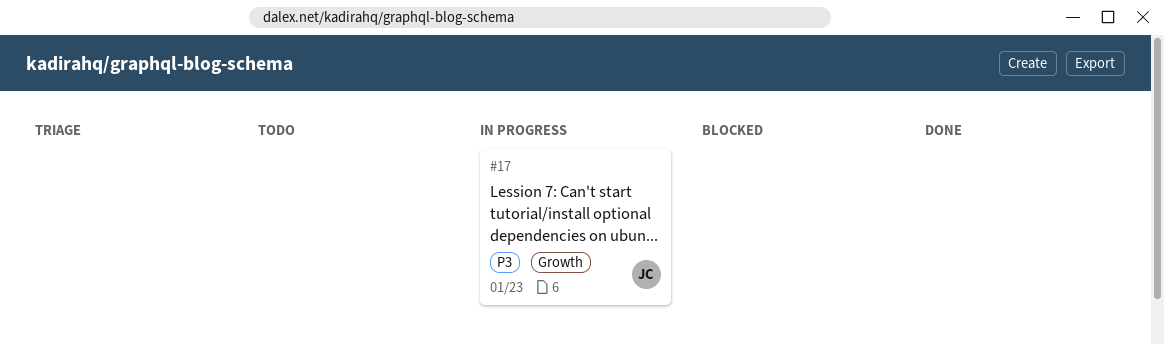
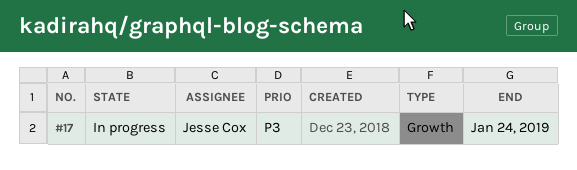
#17, due: Jan 23 -> Jan 24

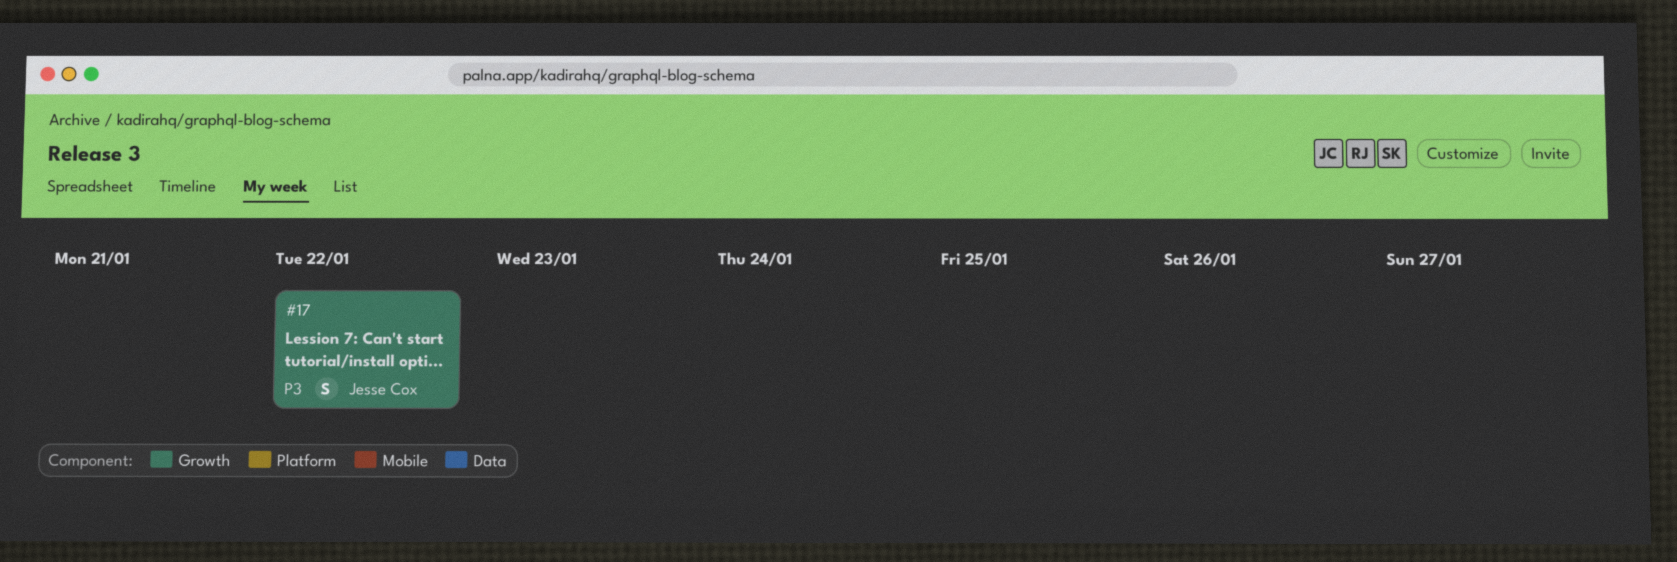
#17, due: Jan 24 -> Jan 22

